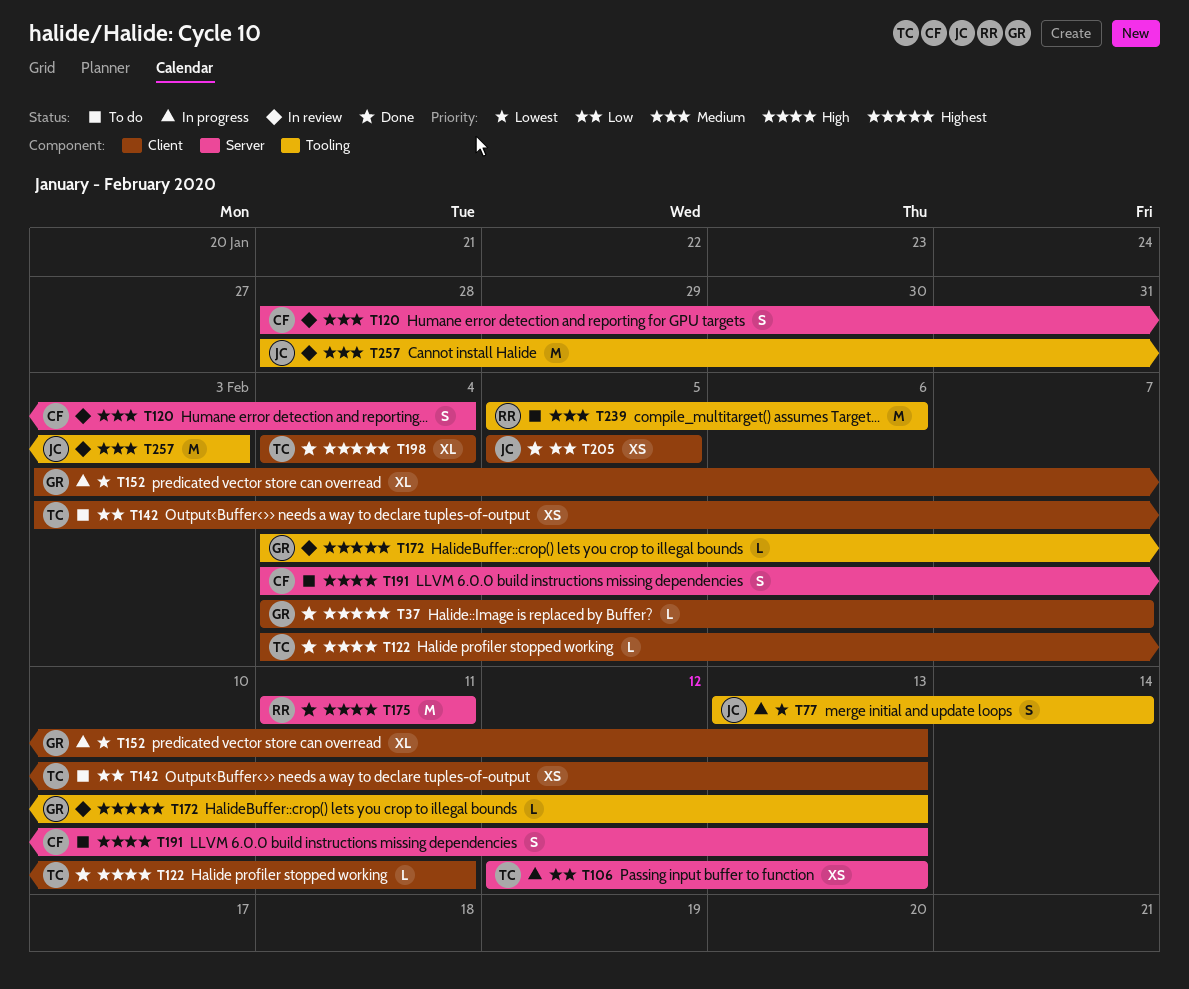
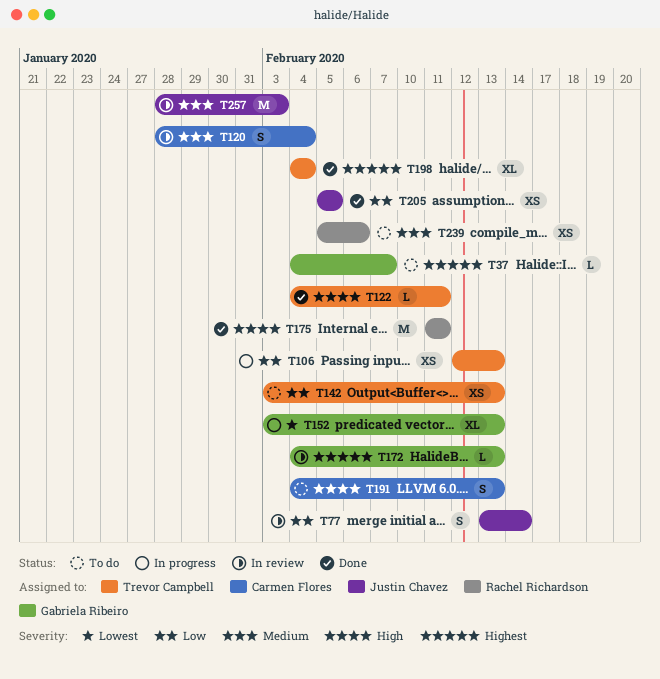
T37, status: Done -> To do
T77, status: In progress -> In review
T77, priority: Lowest -> Low
T239, estimate: M -> XS

